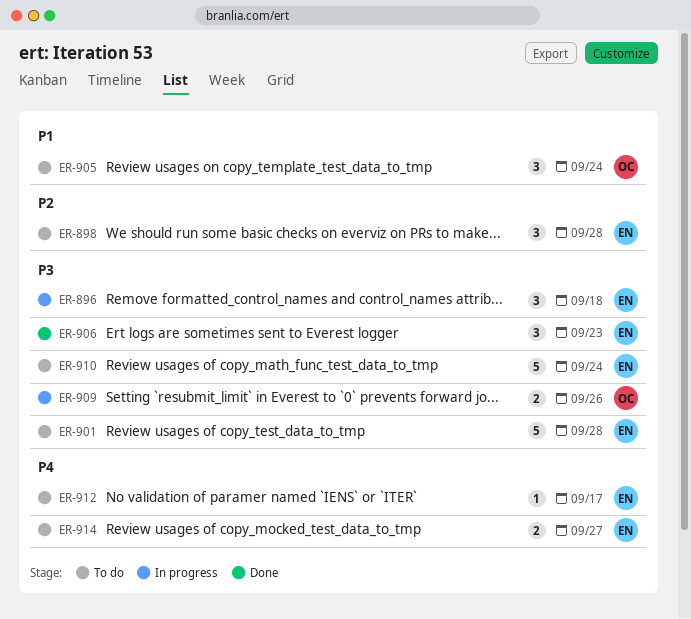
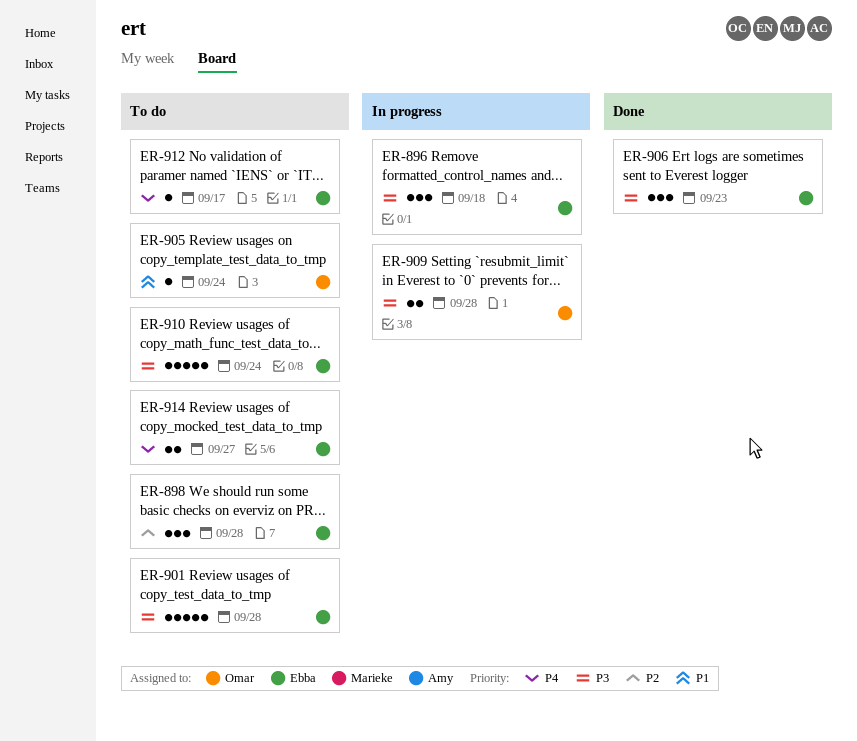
ER-905, estimate: 3 -> 1
ER-909, due: Sep 26 -> Sep 28

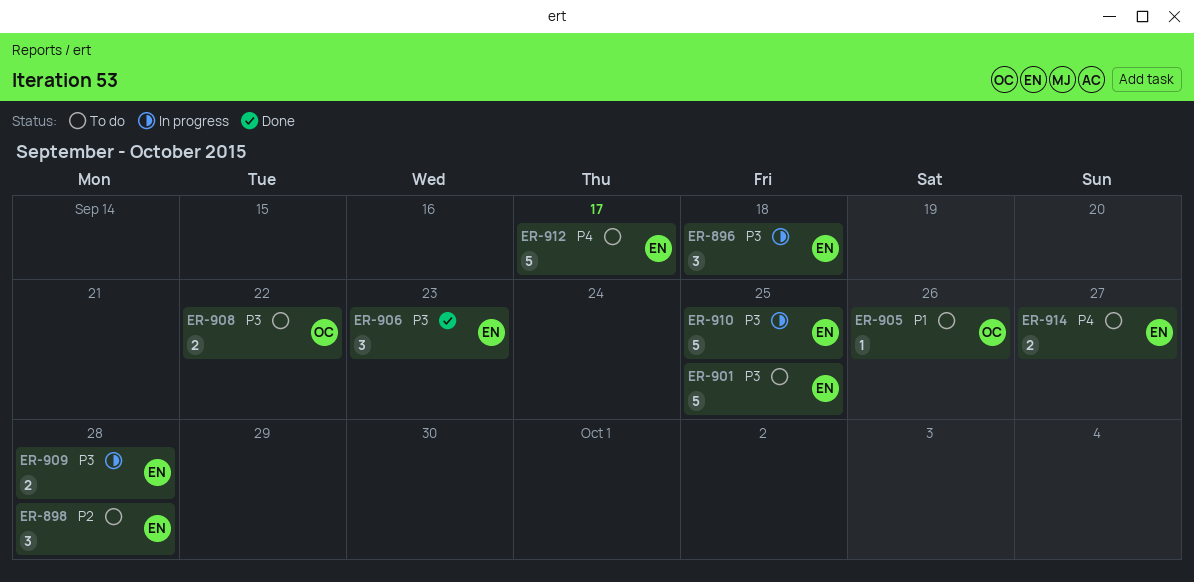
ER-901, due: Sep 28 -> Sep 25
ER-905, due: Sep 24 -> Sep 26
ER-908: none -> present
ER-909, owner: Omar -> Ebba
ER-910, status: To do -> In progress
ER-910, due: Sep 24 -> Sep 25
ER-912, estimate: 1 -> 5

